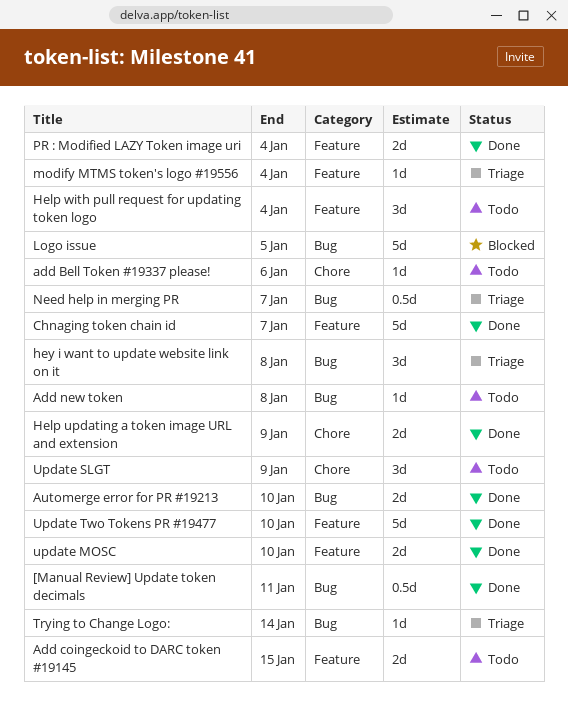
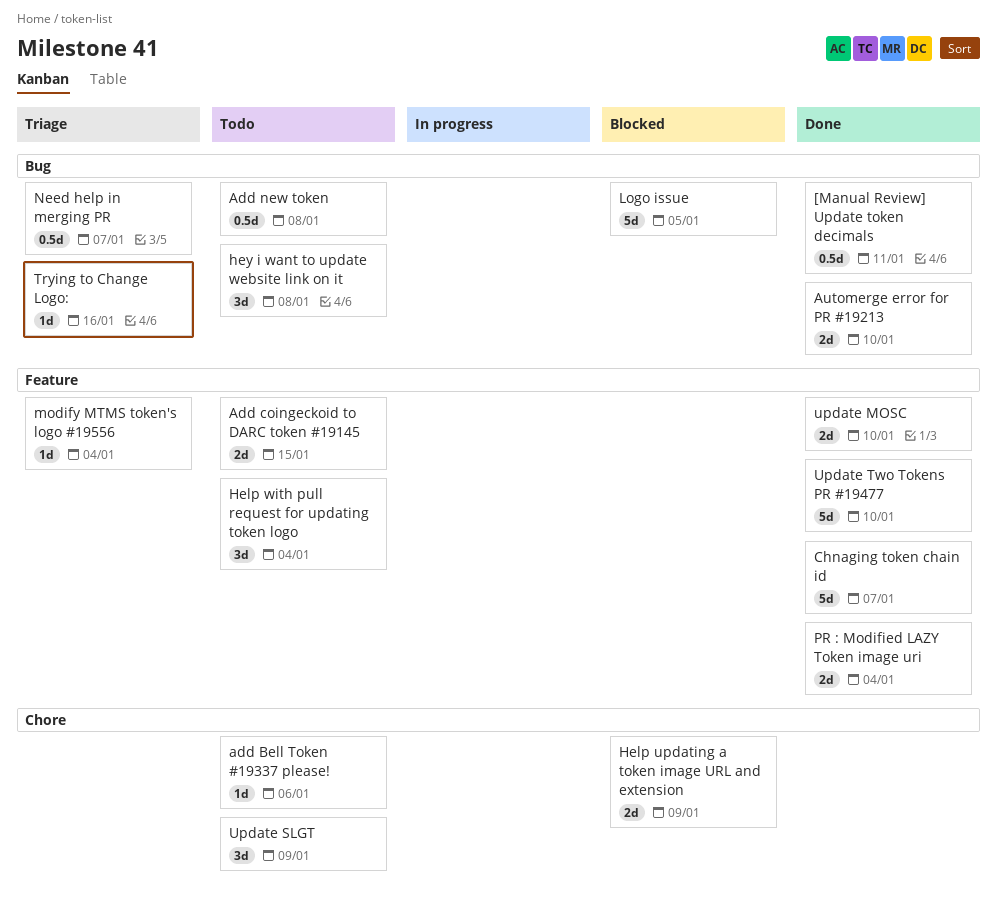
Add new token, estimate: 1d -> 0.5d
Help updating a token image URL and extension, status: Done -> Blocked
hey i want to update website link on it, status: Triage -> Todo
Trying to Change Logo:, due: Jan 14 -> Jan 16

